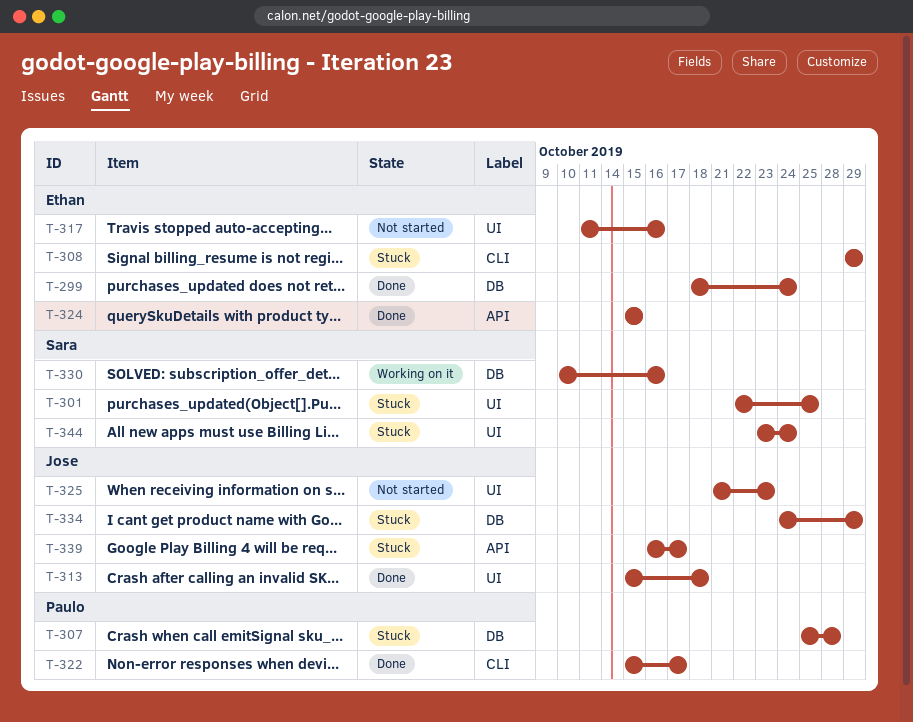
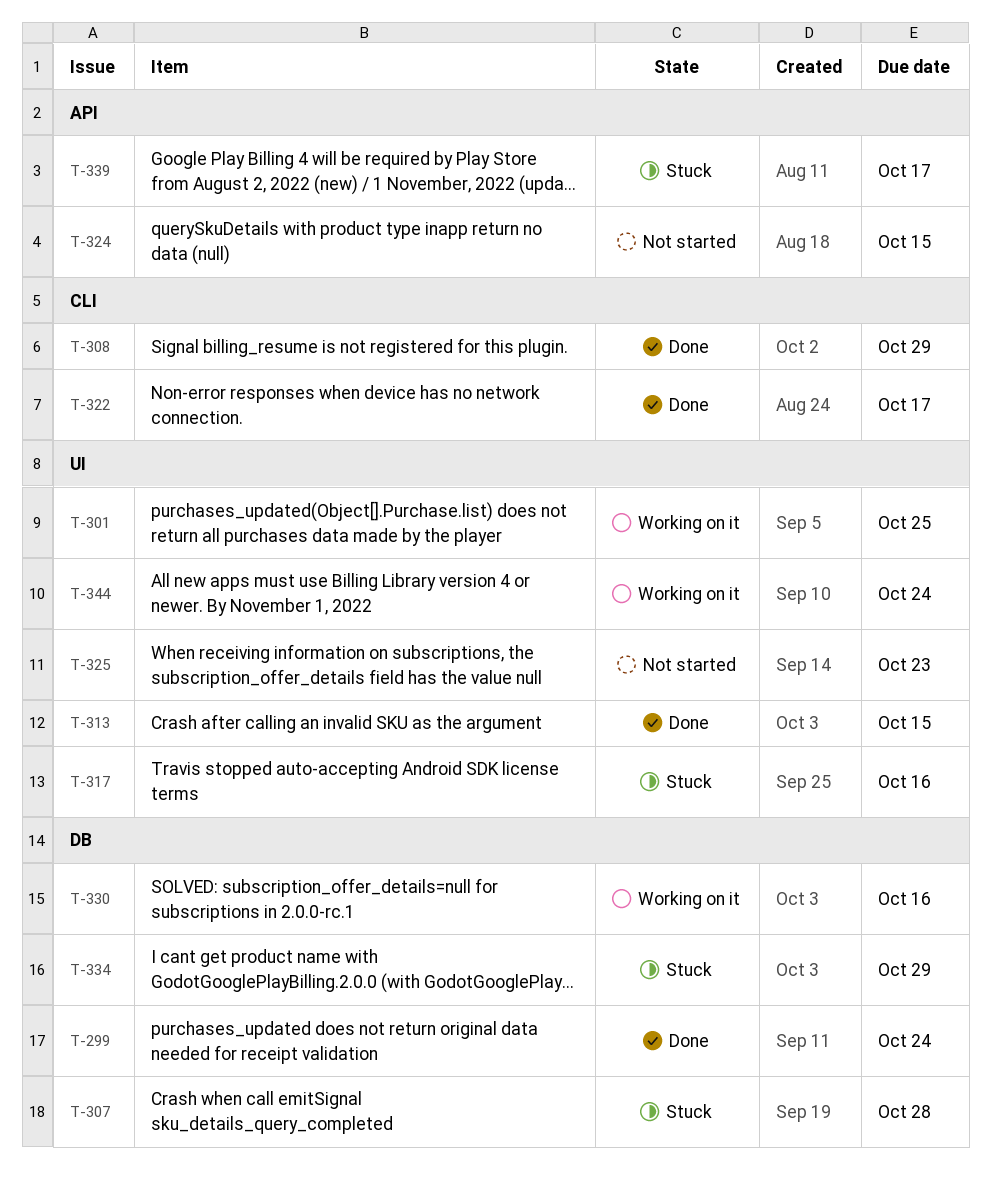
T-301, status: Stuck -> Working on it
T-308, status: Stuck -> Done
T-313, due: Oct 18 -> Oct 15
T-317, status: Not started -> Stuck
T-324, status: Done -> Not started
T-344, status: Stuck -> Working on it

